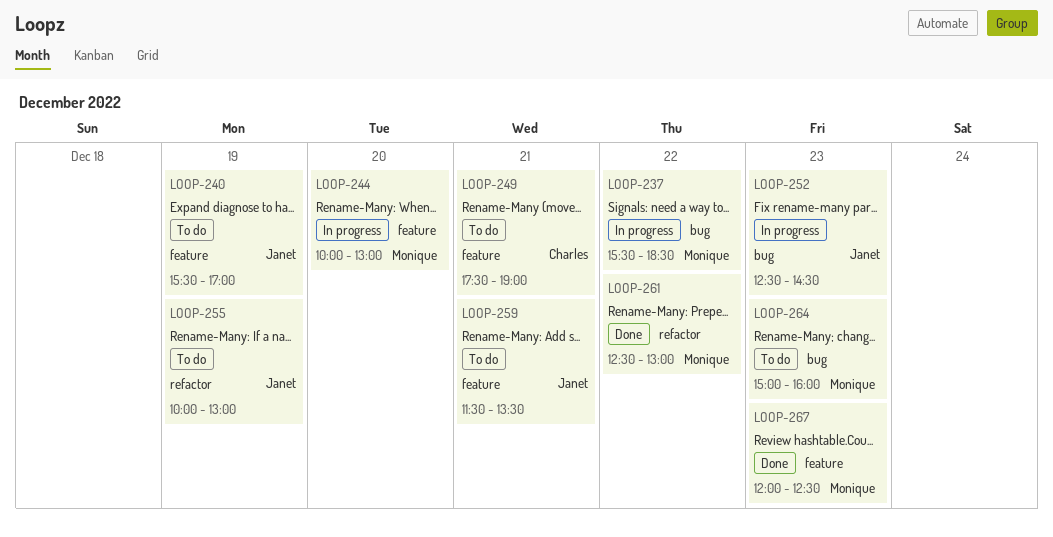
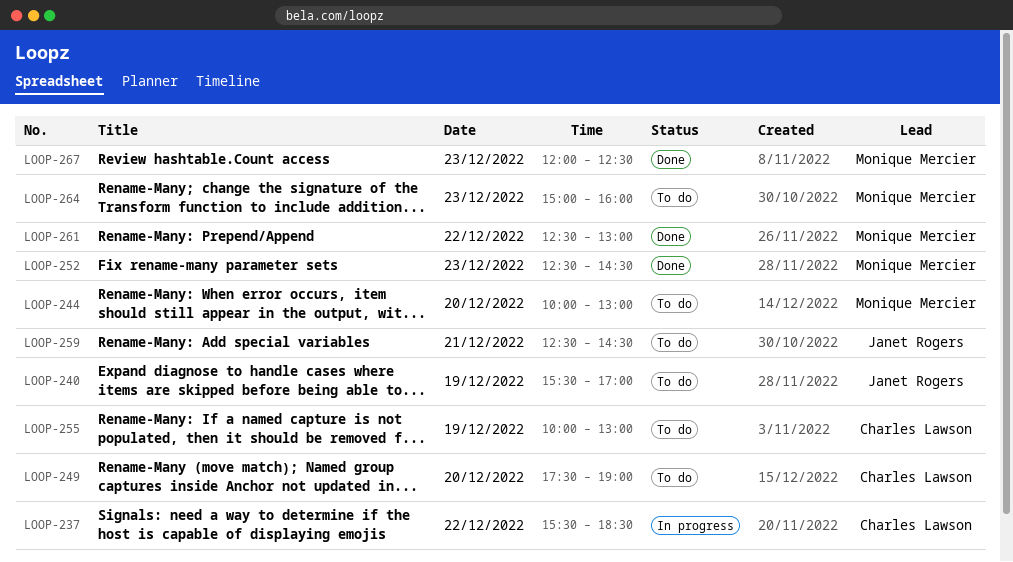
LOOP-237, owner: Monique Mercier -> Charles Lawson
LOOP-244, status: In progress -> To do
LOOP-249, day: Dec 21 -> Dec 20
LOOP-252, status: In progress -> Done
LOOP-252, owner: Janet Rogers -> Monique Mercier
LOOP-255, owner: Janet Rogers -> Charles Lawson
LOOP-259, begins: 11:30 -> 12:30
LOOP-259, ends: 13:30 -> 14:30

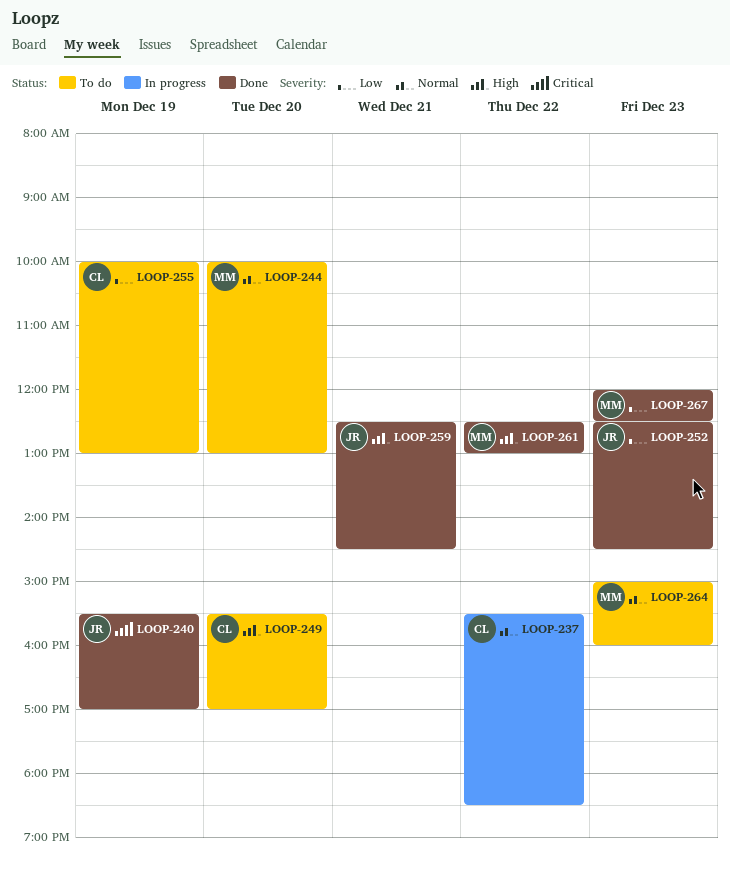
LOOP-240, status: To do -> Done
LOOP-249, begins: 17:30 -> 15:30
LOOP-249, ends: 19:00 -> 17:00
LOOP-252, owner: Monique Mercier -> Janet Rogers
LOOP-259, status: To do -> Done

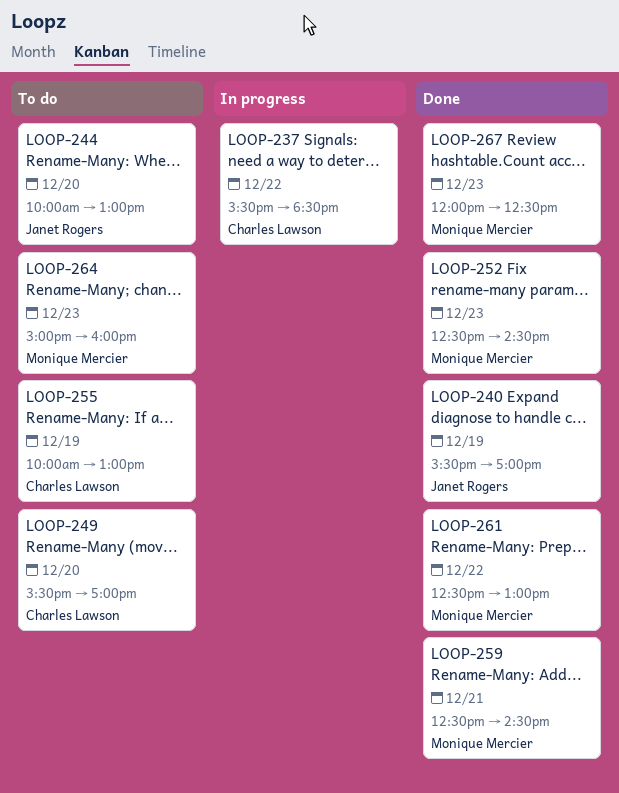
LOOP-244, owner: Monique Mercier -> Janet Rogers
LOOP-252, owner: Janet Rogers -> Monique Mercier
LOOP-259, owner: Janet Rogers -> Monique Mercier

